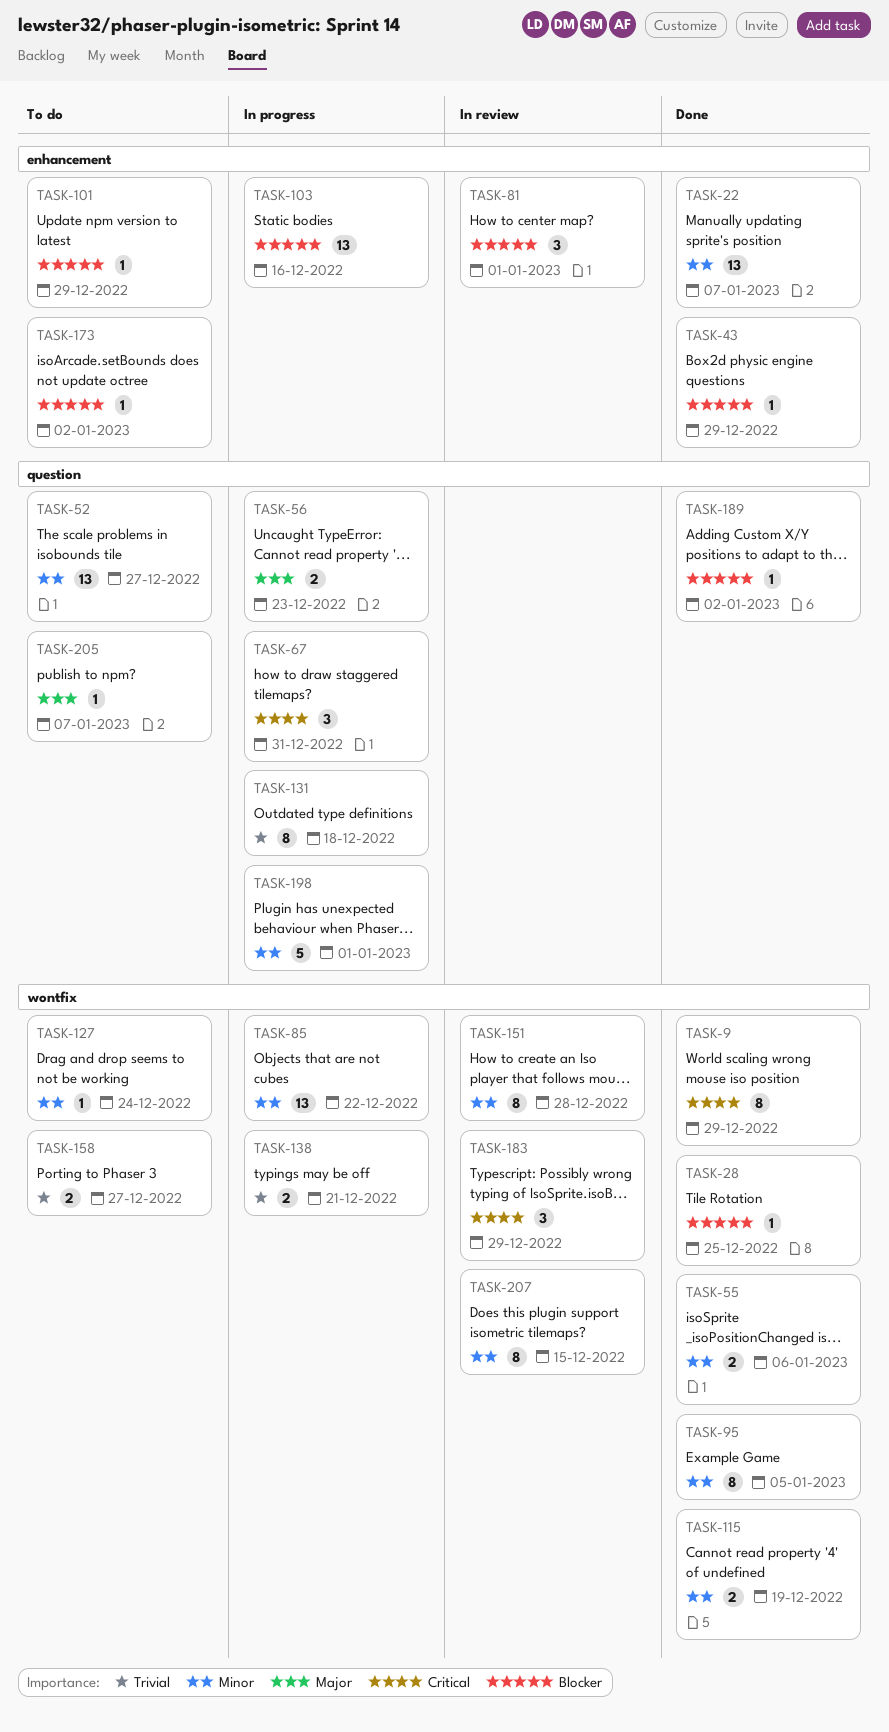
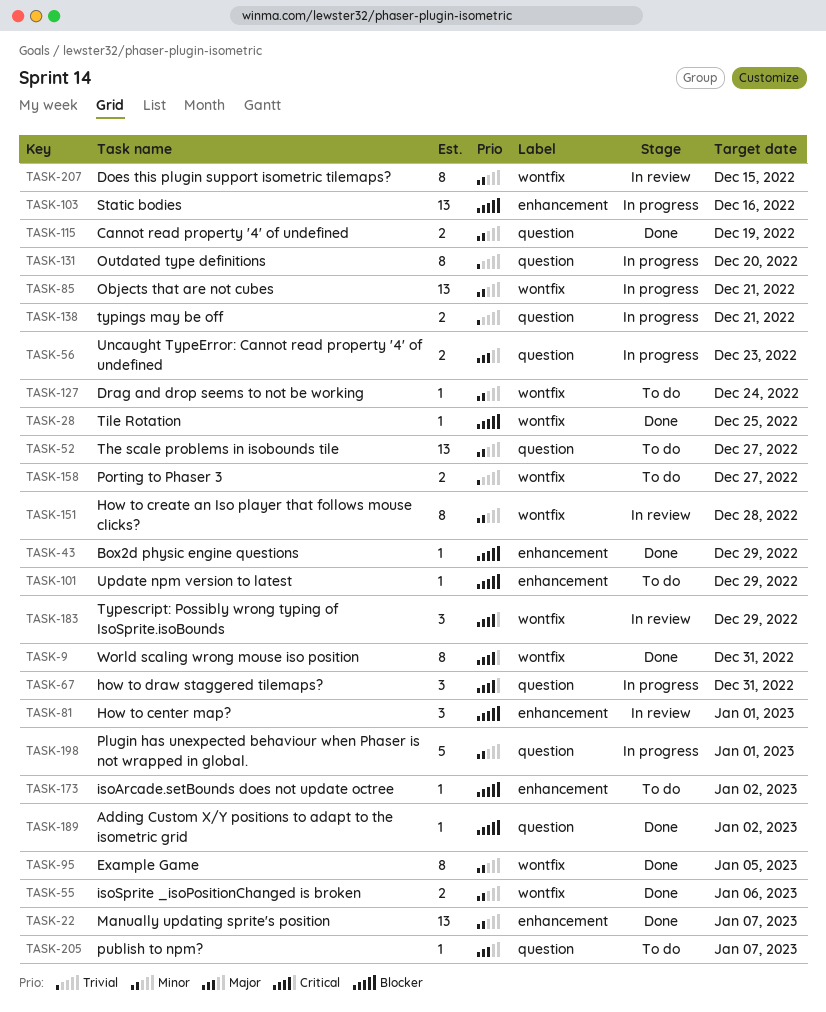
TASK-9, due: Dec 29 -> Dec 31
TASK-85, due: Dec 22 -> Dec 21
TASK-115, label: wontfix -> question
TASK-131, due: Dec 18 -> Dec 20
TASK-138, label: wontfix -> question

